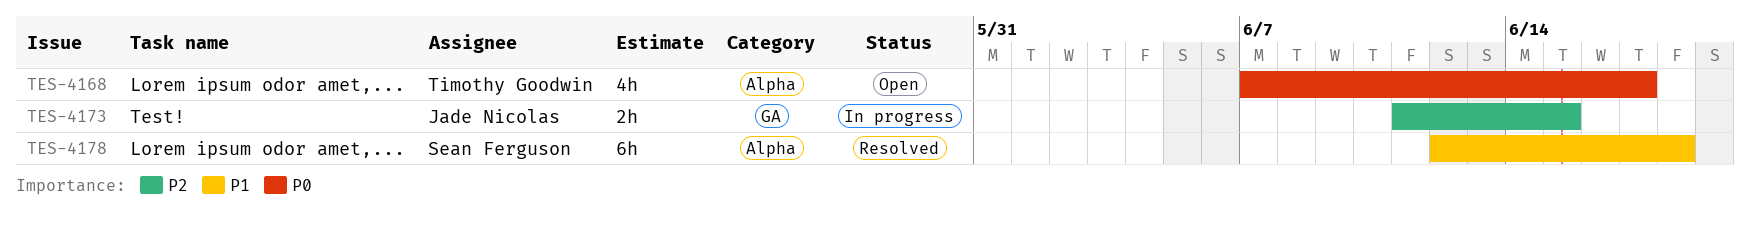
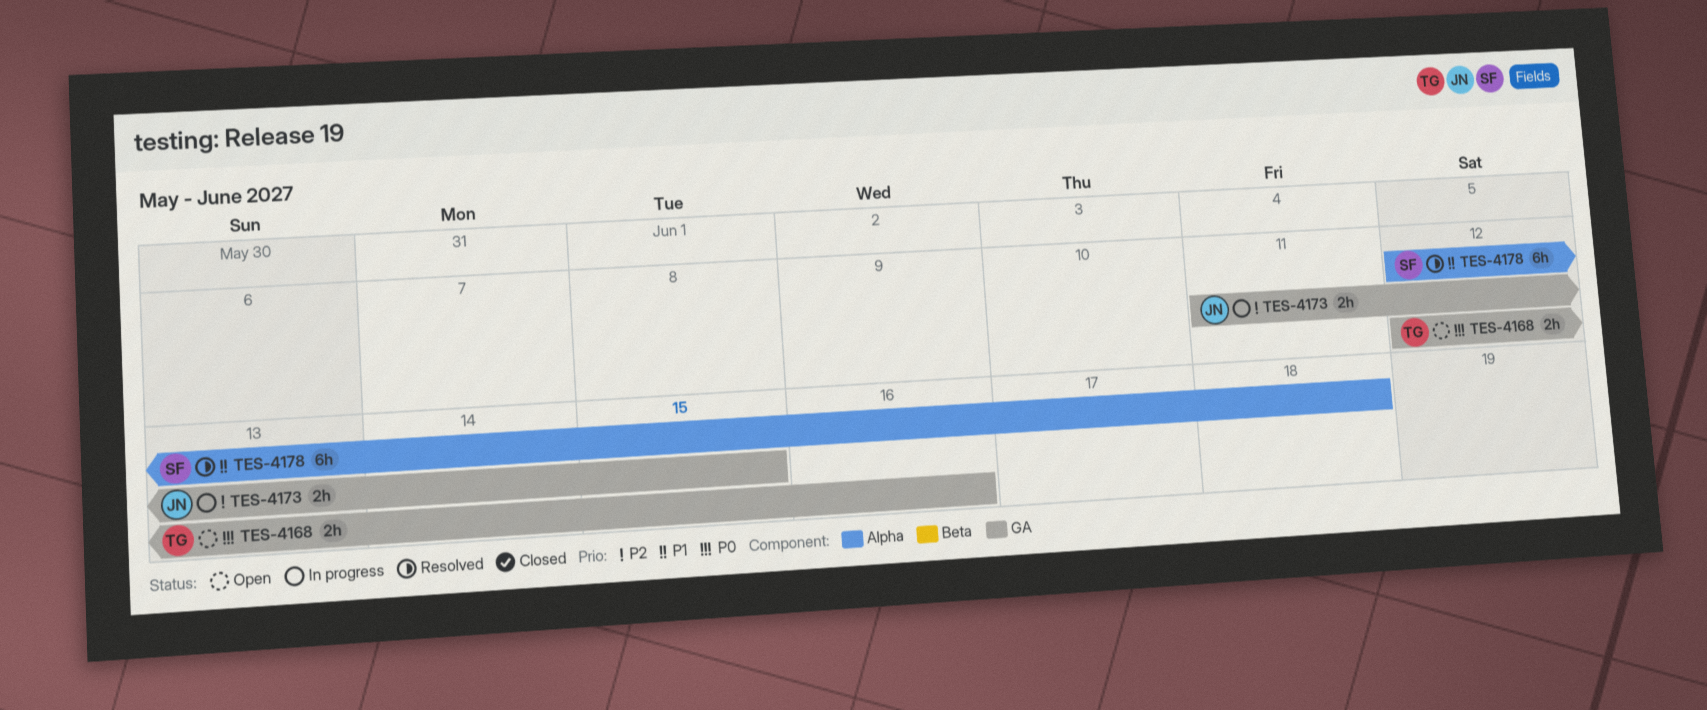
TES-4168, label: Alpha -> GA
TES-4168, estimate: 4h -> 2h
TES-4168, start: Jun 7 -> Jun 12
TES-4168, due: Jun 17 -> Jun 16

